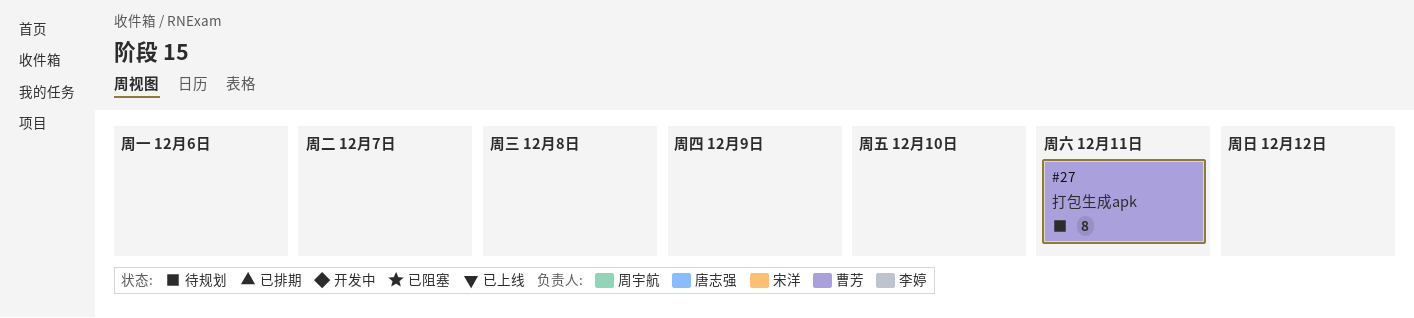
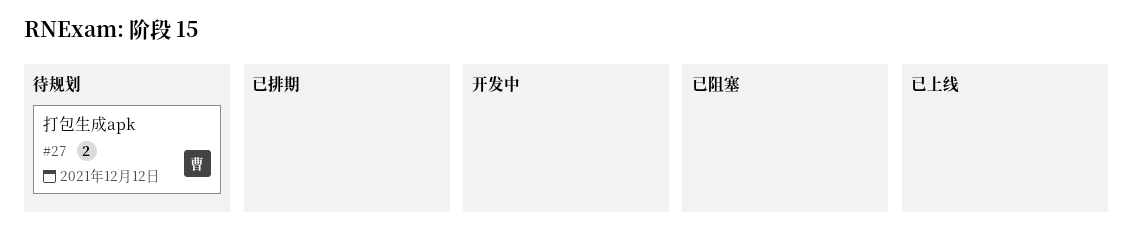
#27, estimate: 8 -> 2
#27, due: Dec 11 -> Dec 12

